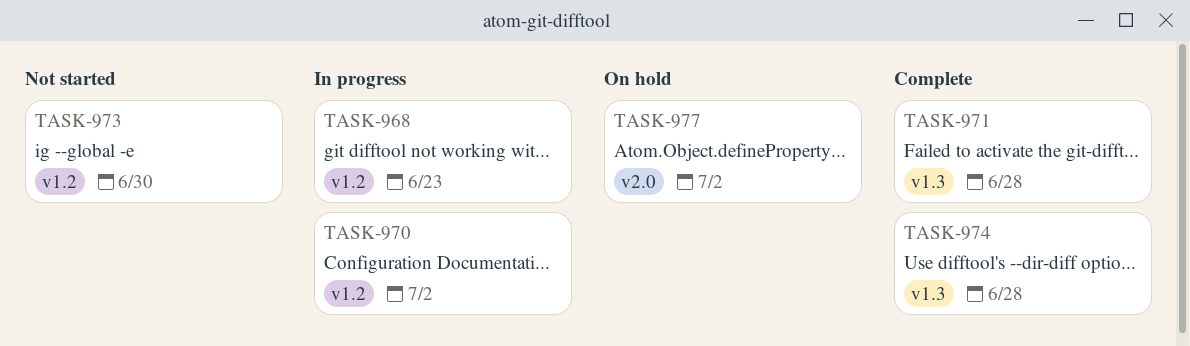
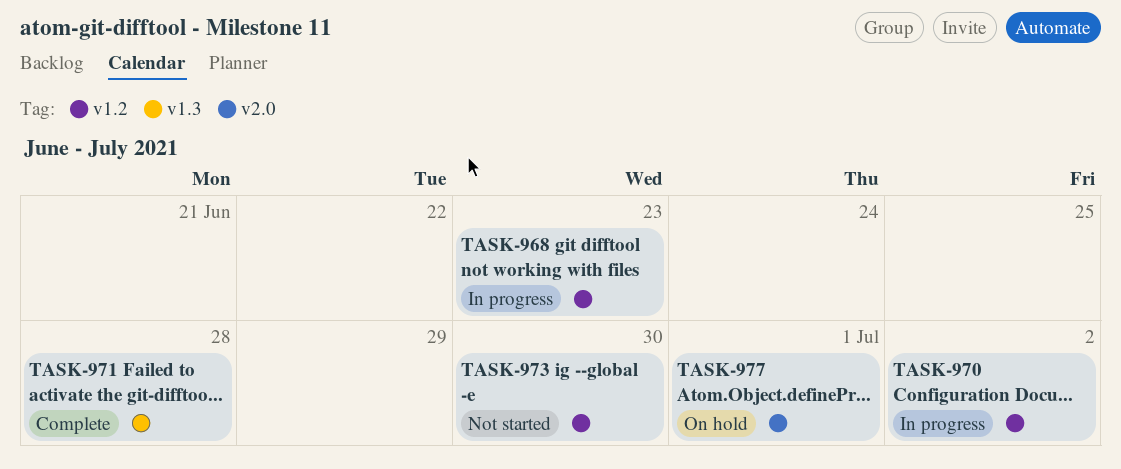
TASK-974: present -> none
TASK-977, due: Jul 2 -> Jul 1

